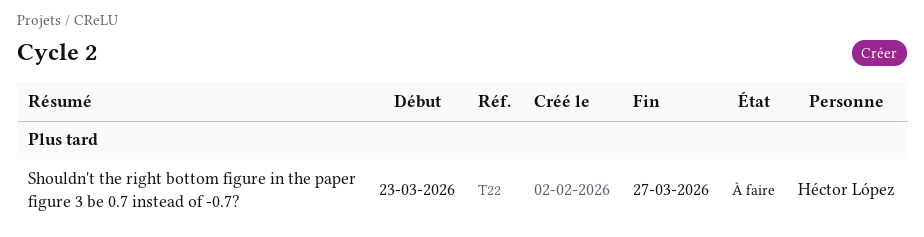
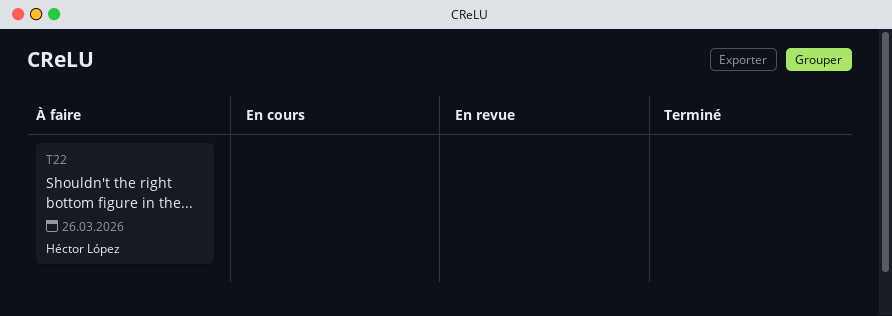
T22, due: Mar 27 -> Mar 26

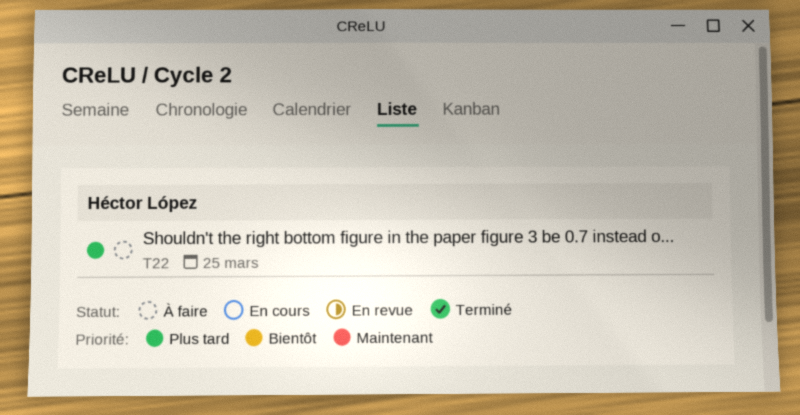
T22, due: Mar 26 -> Mar 25

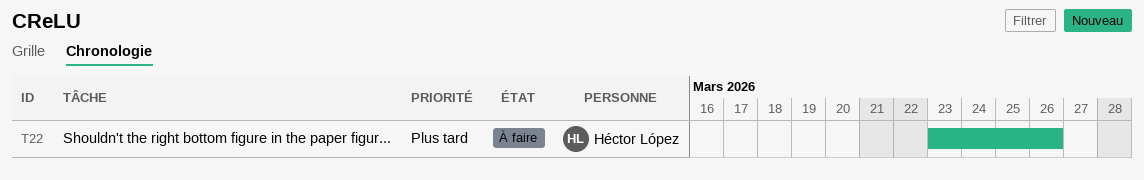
T22, due: Mar 25 -> Mar 26

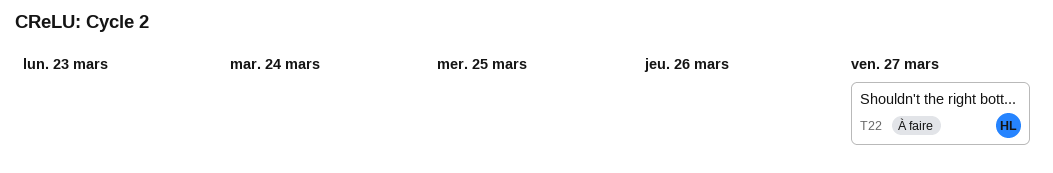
T22, due: Mar 26 -> Mar 27

